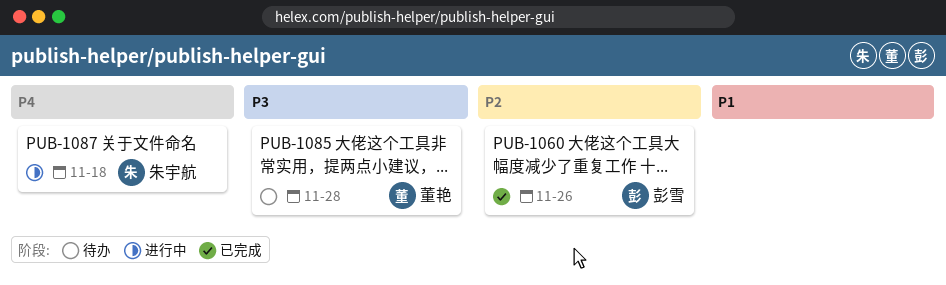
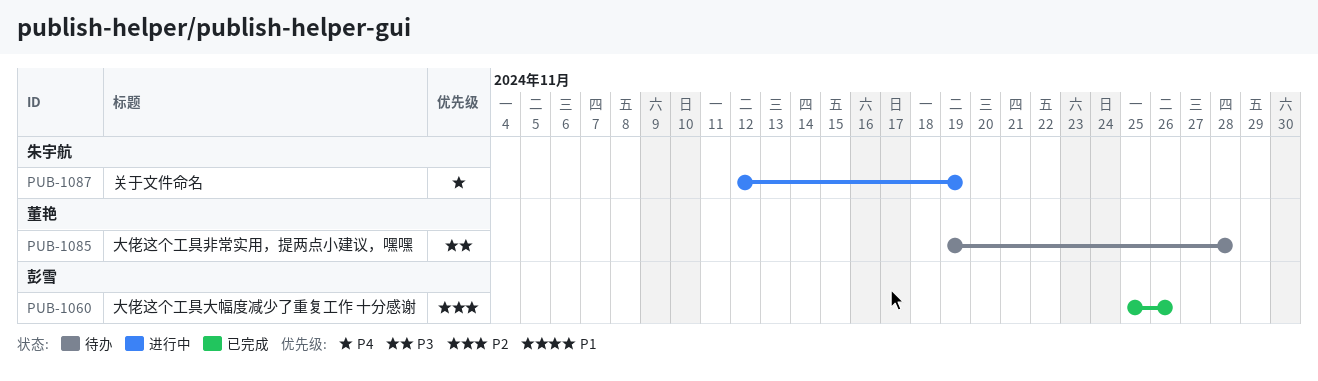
PUB-1087, due: Nov 18 -> Nov 19

